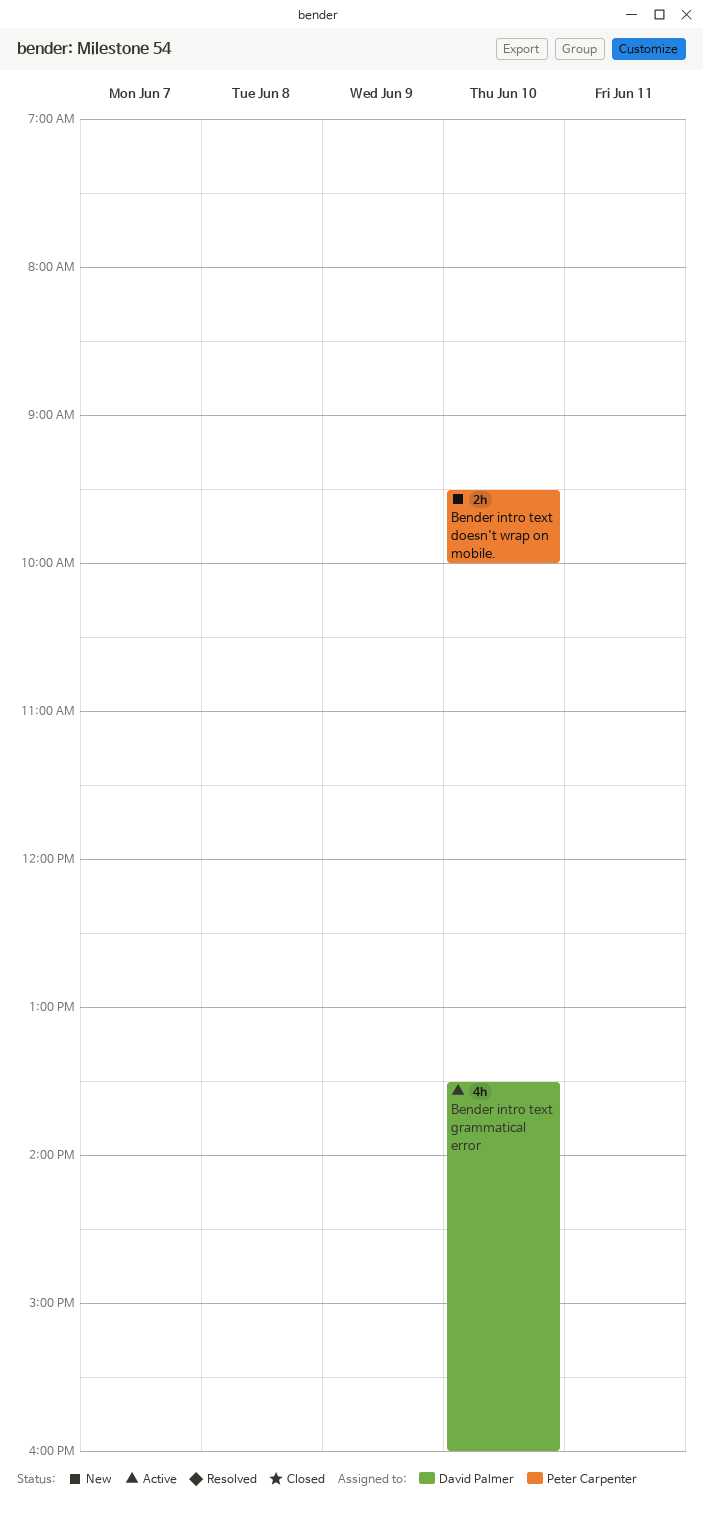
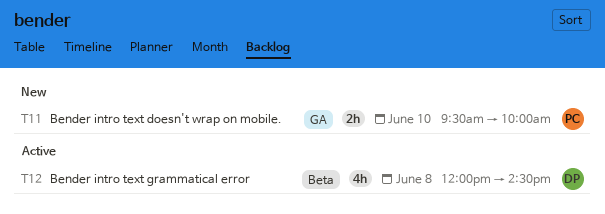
Bender intro text grammatical error, day: Jun 10 -> Jun 8
Bender intro text grammatical error, begins: 13:30 -> 12:00
Bender intro text grammatical error, ends: 16:00 -> 14:30

